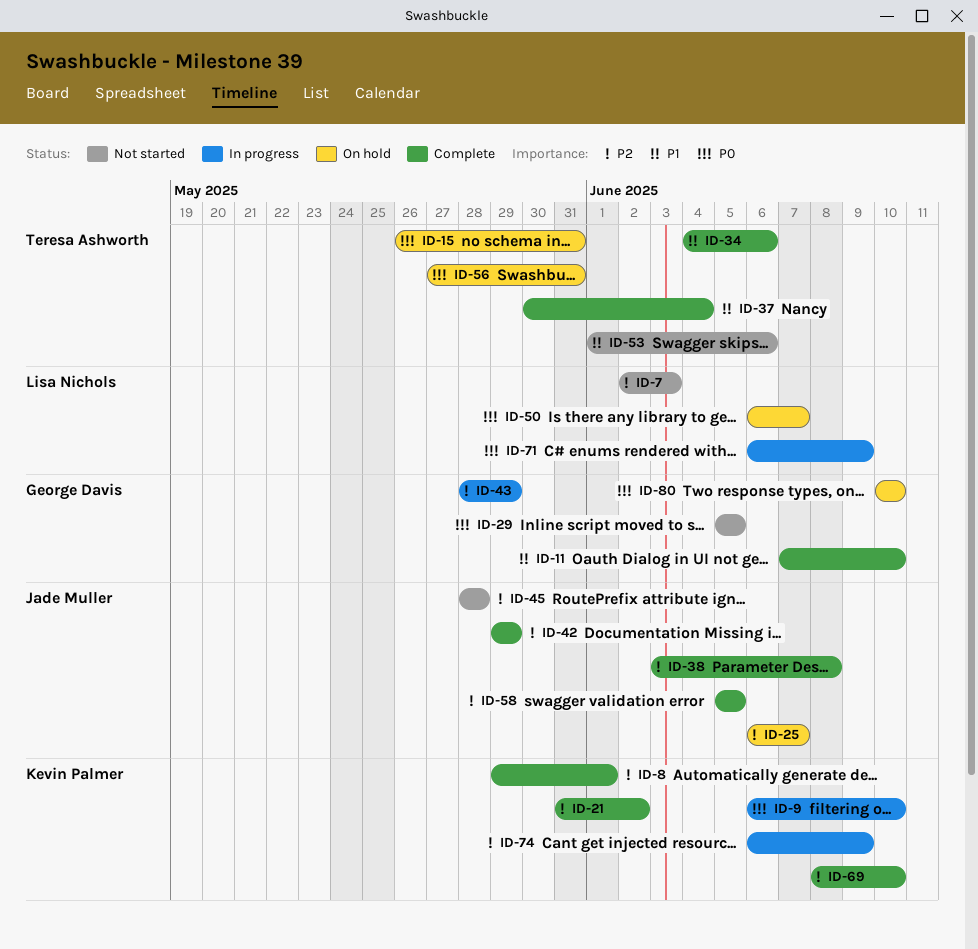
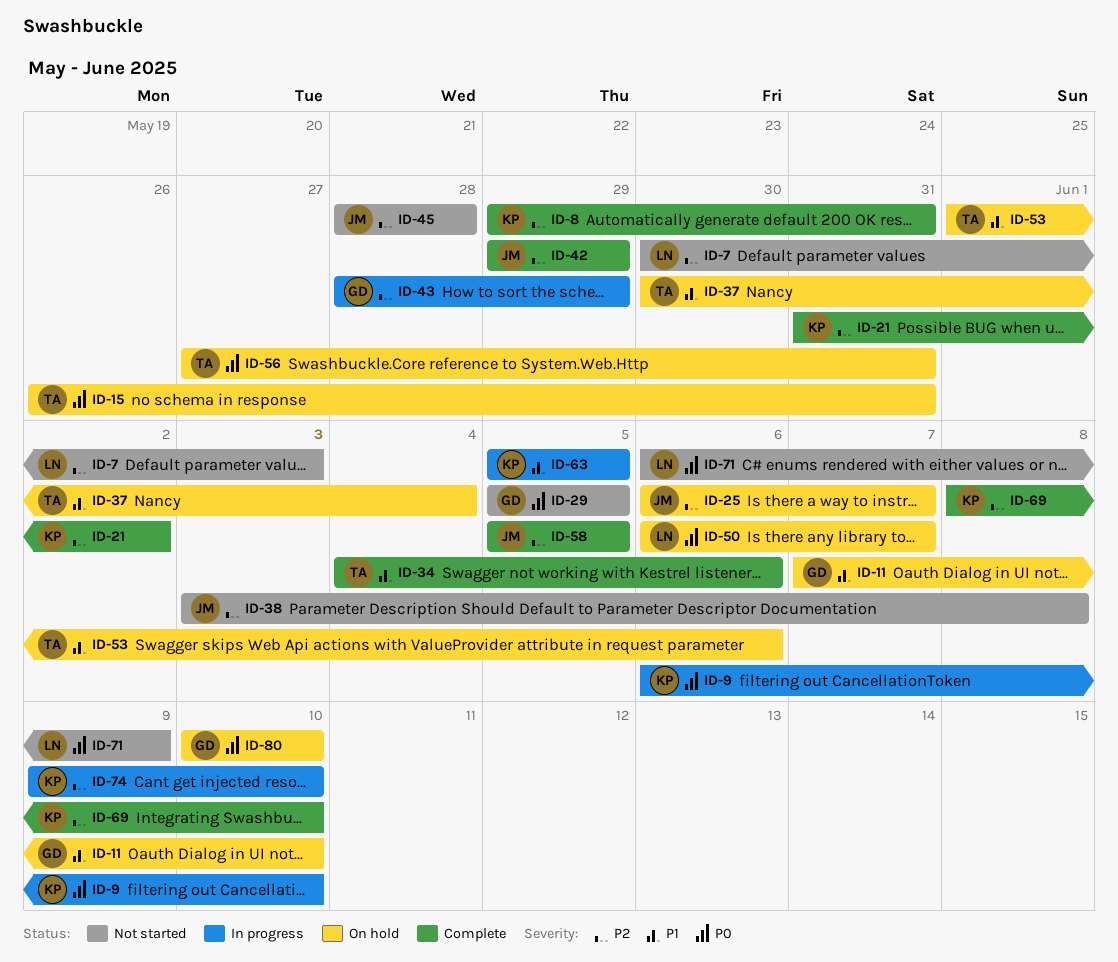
ID-7, start: Jun 2 -> May 30
ID-8, due: Jun 1 -> May 31
ID-11, status: Complete -> On hold
ID-37, status: Complete -> On hold
ID-38, status: Complete -> Not started
ID-53, status: Not started -> On hold
ID-63: none -> present
ID-71, status: In progress -> Not started
ID-74, start: Jun 6 -> Jun 9
ID-74, due: Jun 9 -> Jun 10

